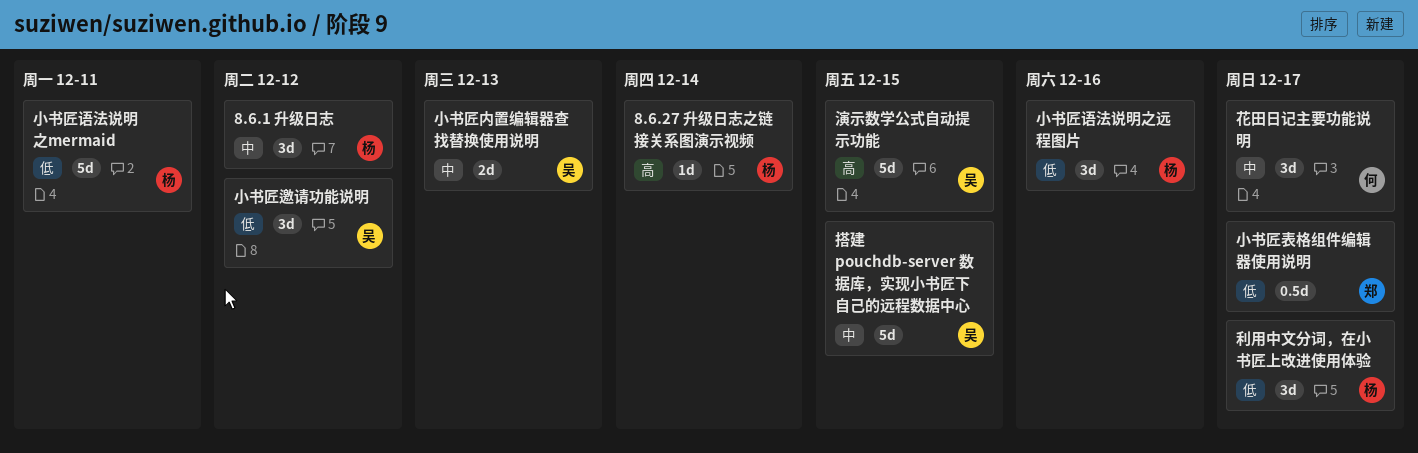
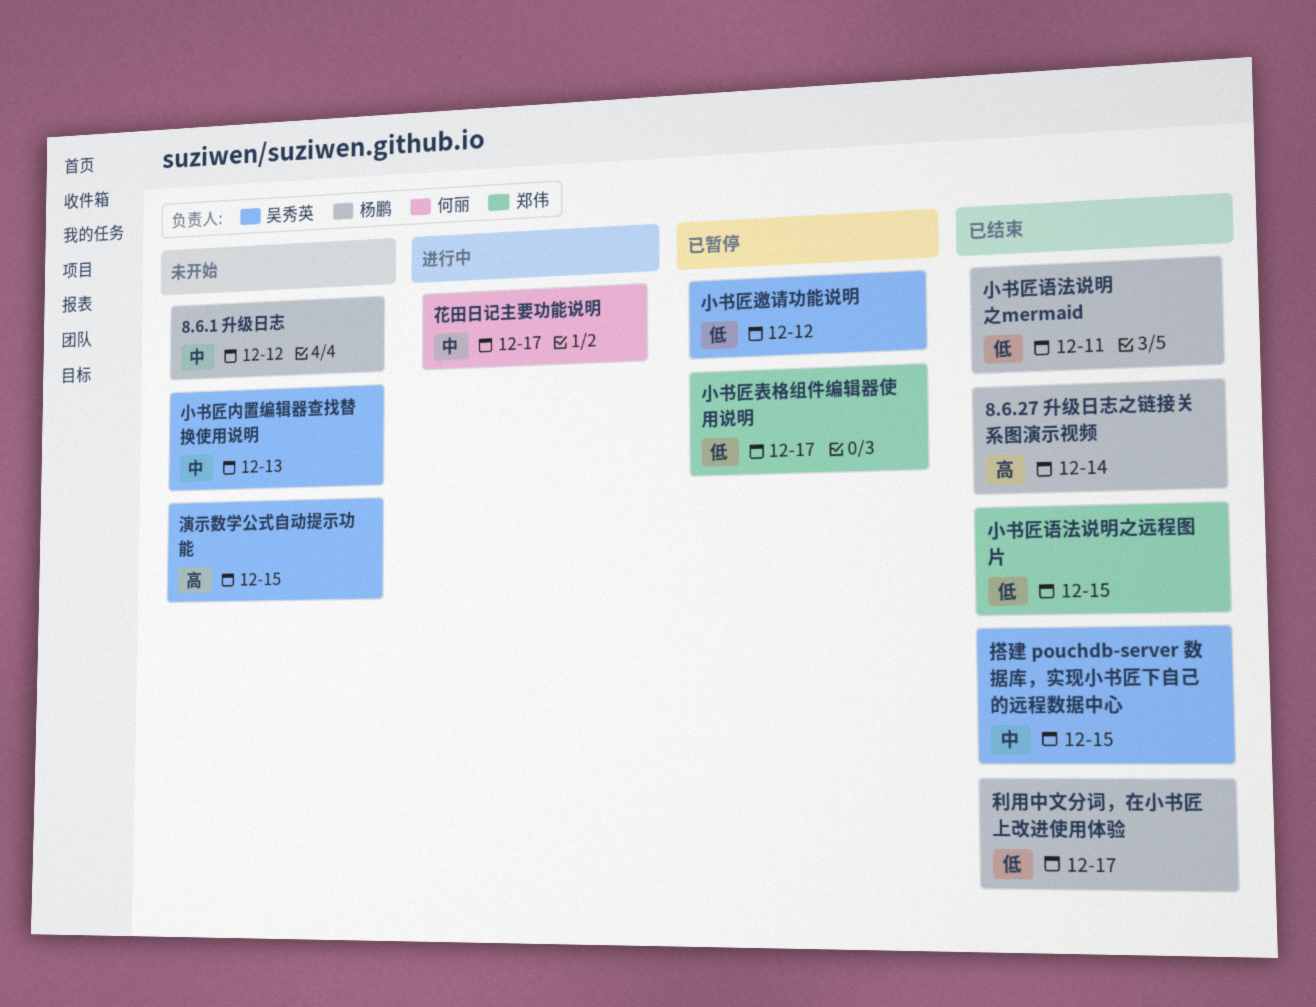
小书匠语法说明之远程图片, owner: 杨鹏 -> 郑伟
小书匠语法说明之远程图片, due: Dec 16 -> Dec 15

